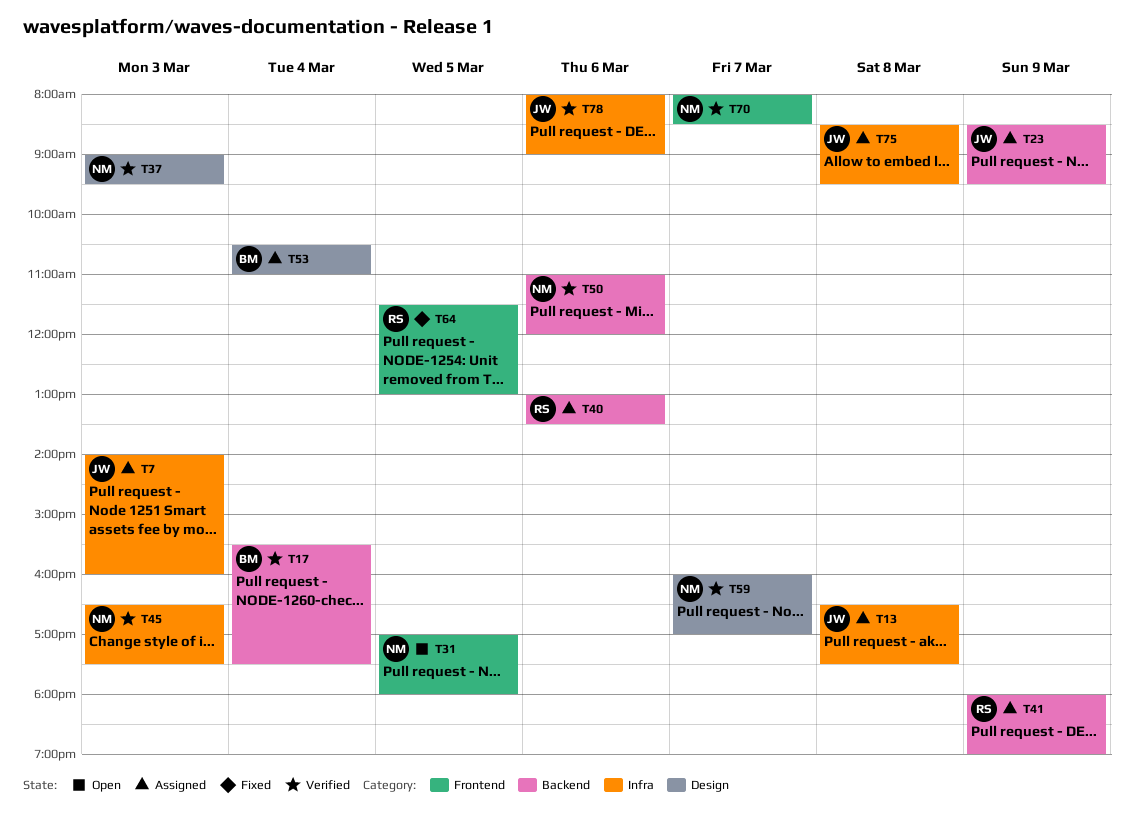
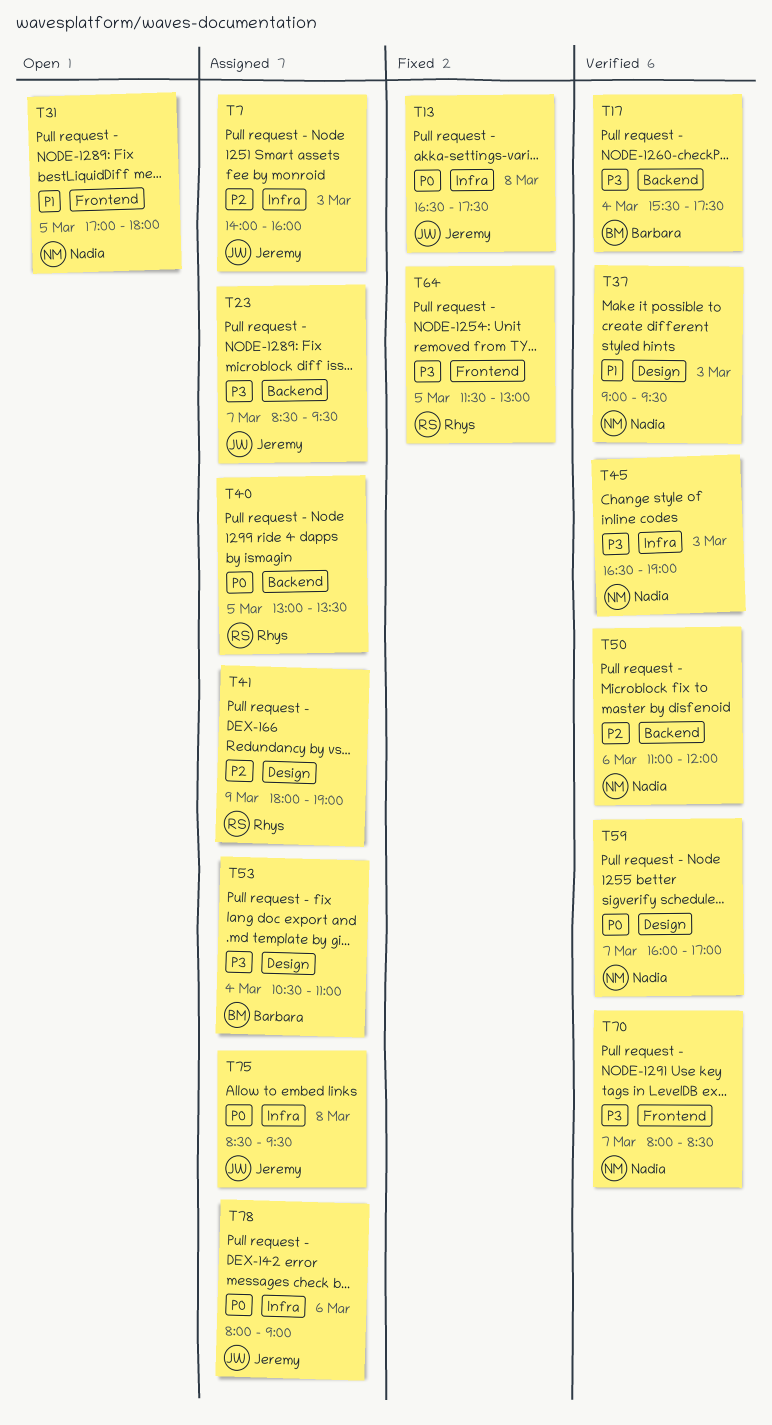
T13, status: Assigned -> Fixed
T23, day: Mar 9 -> Mar 7
T40, day: Mar 6 -> Mar 5
T41, label: Backend -> Design
T45, ends: 17:30 -> 19:00
T78, status: Verified -> Assigned

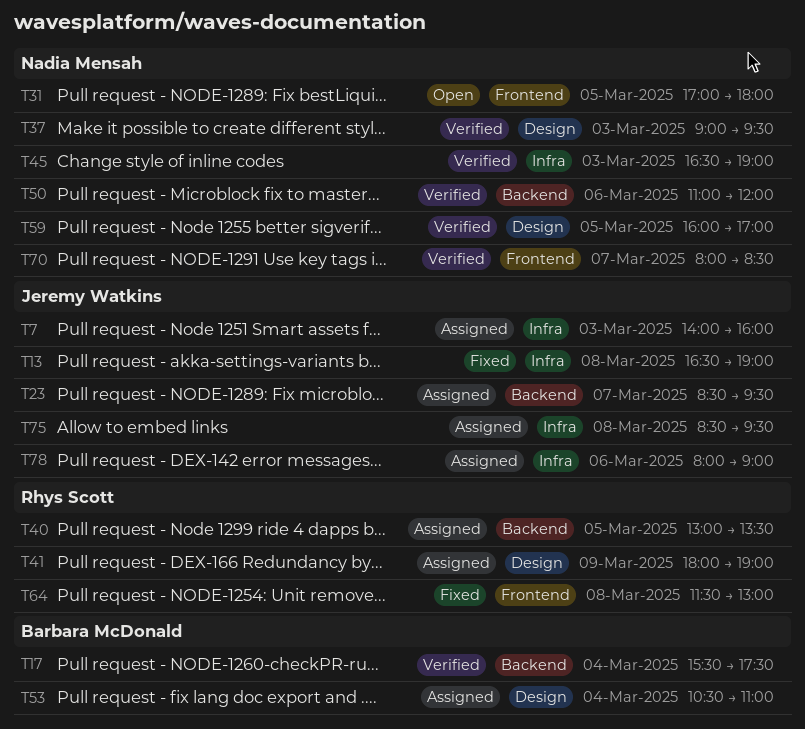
T13, ends: 17:30 -> 19:00
T59, day: Mar 7 -> Mar 5
T64, day: Mar 5 -> Mar 8

